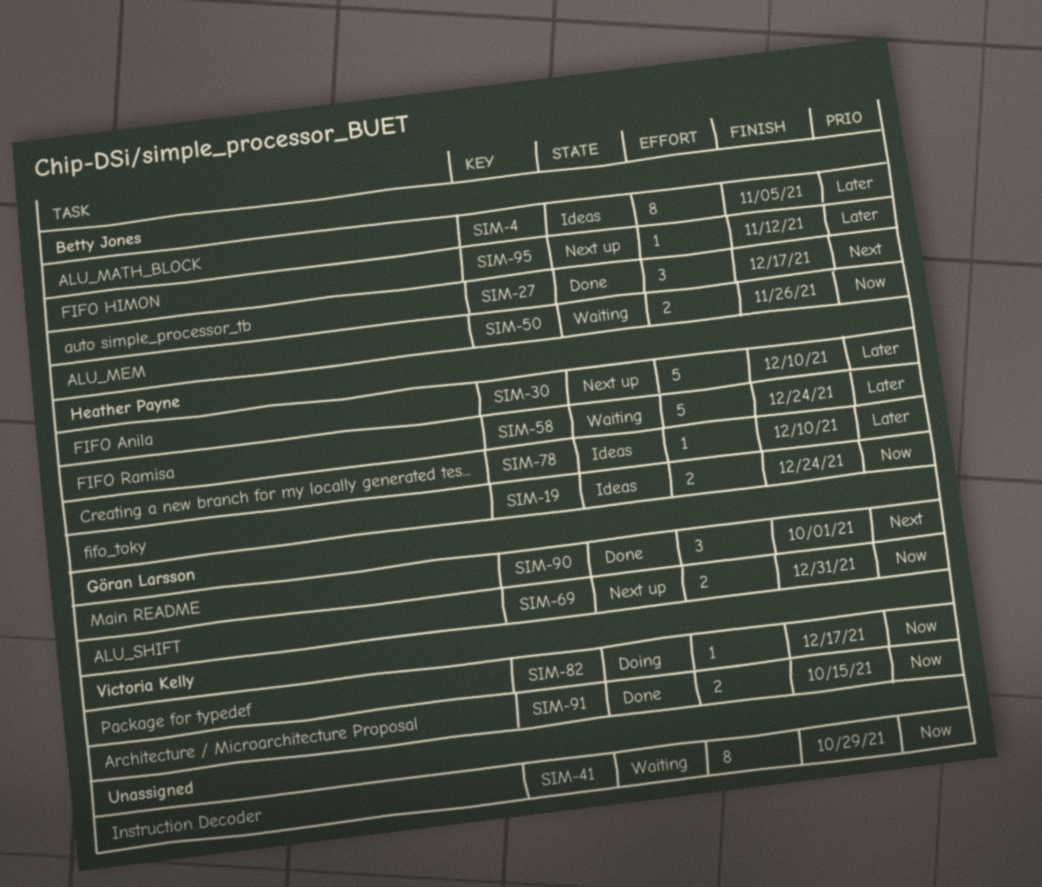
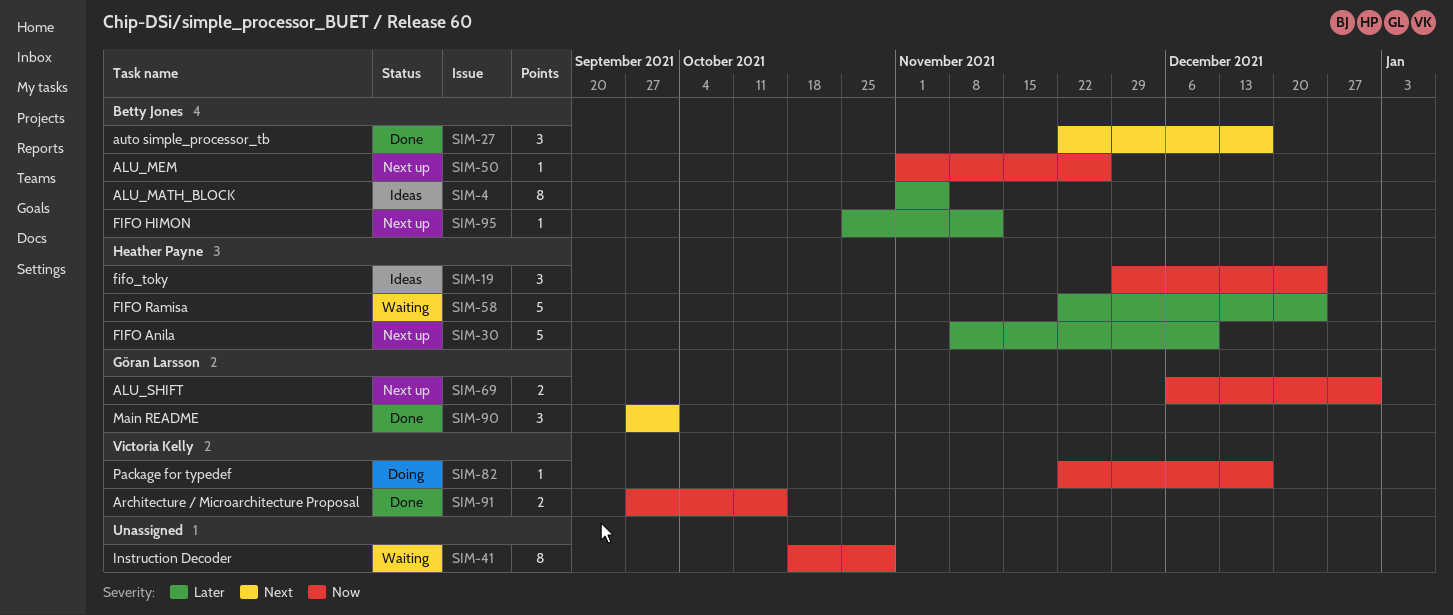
SIM-19, estimate: 2 -> 3
SIM-50, status: Waiting -> Next up
SIM-50, estimate: 2 -> 1
SIM-78: present -> none

